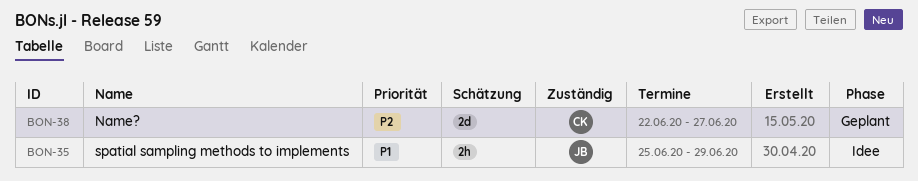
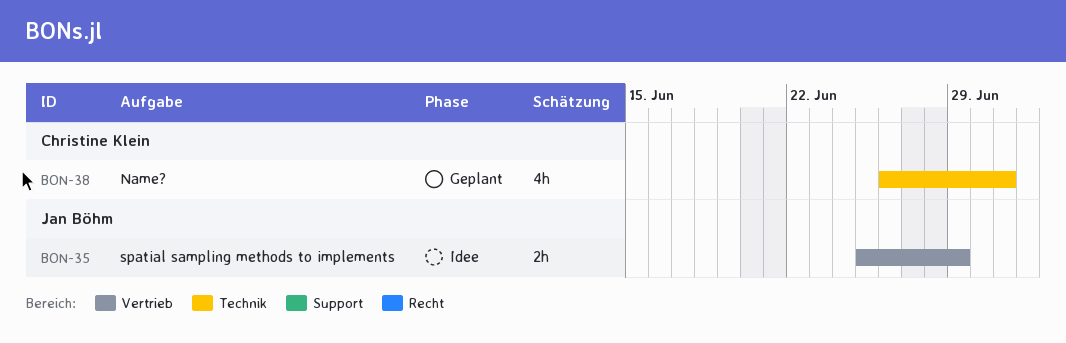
BON-38, estimate: 2d -> 4h
BON-38, start: Jun 22 -> Jun 26
BON-38, due: Jun 27 -> Jul 1

